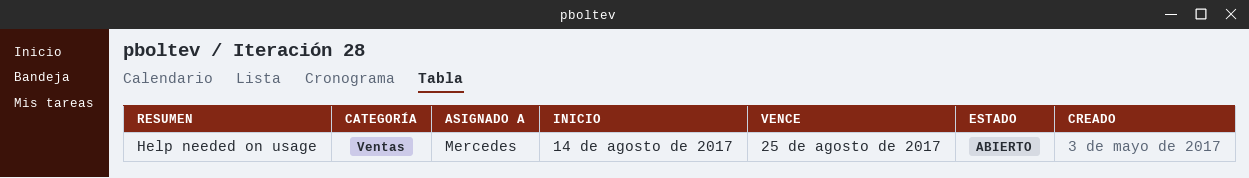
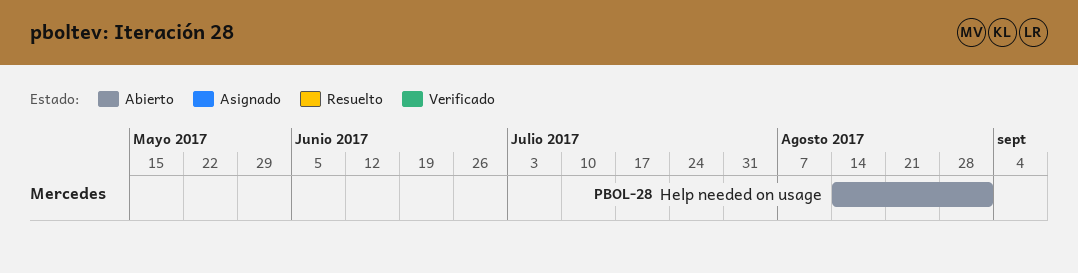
Help needed on usage, due: Aug 25 -> Sep 1

